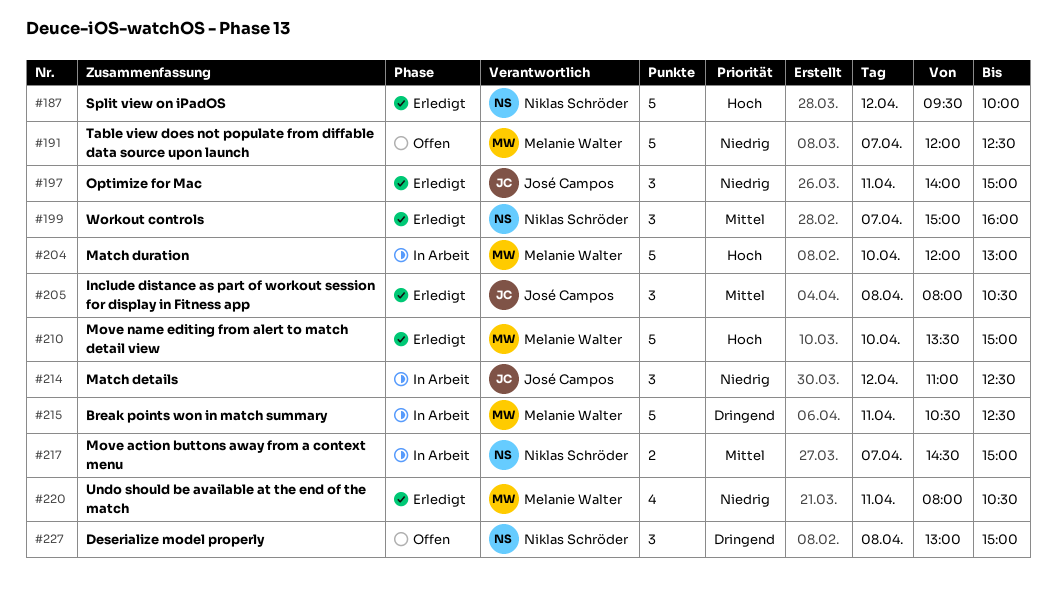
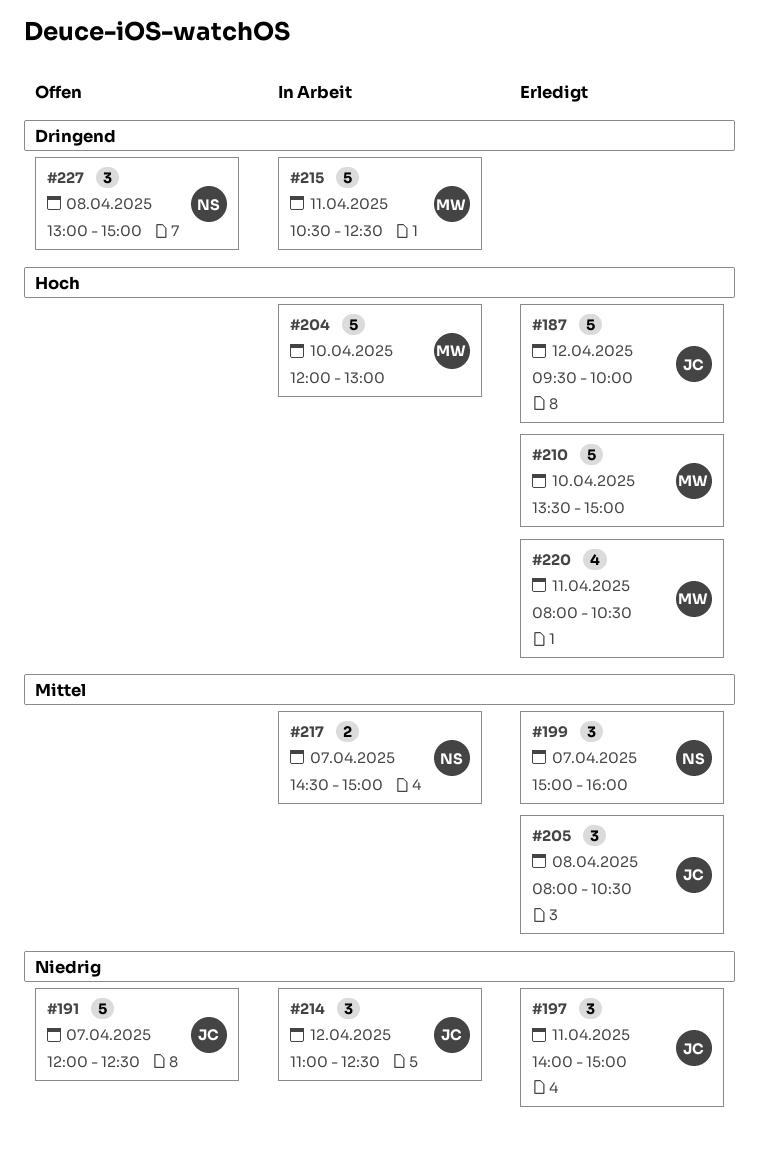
#187, owner: Niklas Schröder -> José Campos
#191, owner: Melanie Walter -> José Campos
#220, priority: Niedrig -> Hoch

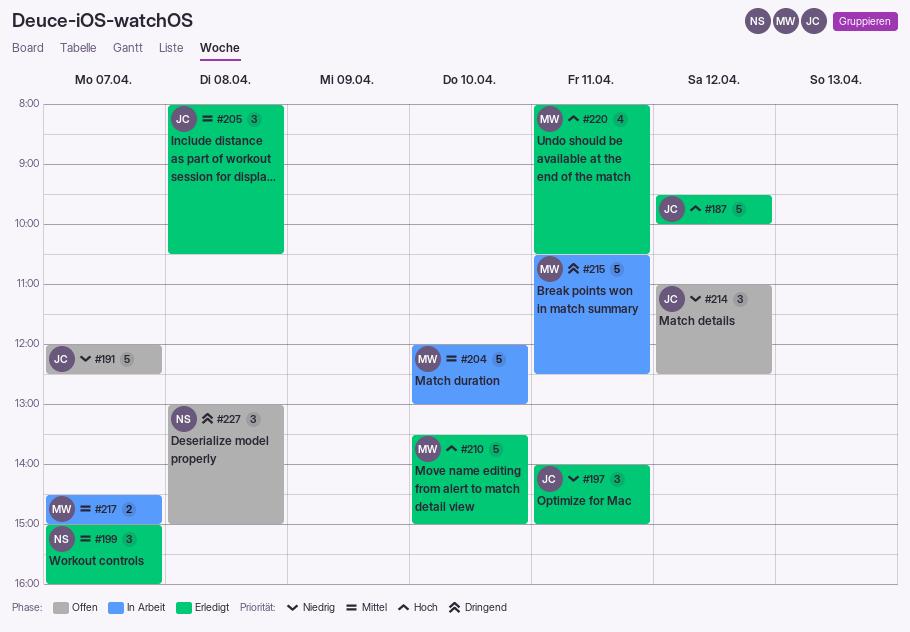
#204, priority: Hoch -> Mittel
#214, status: In Arbeit -> Offen
#217, owner: NS -> MW

